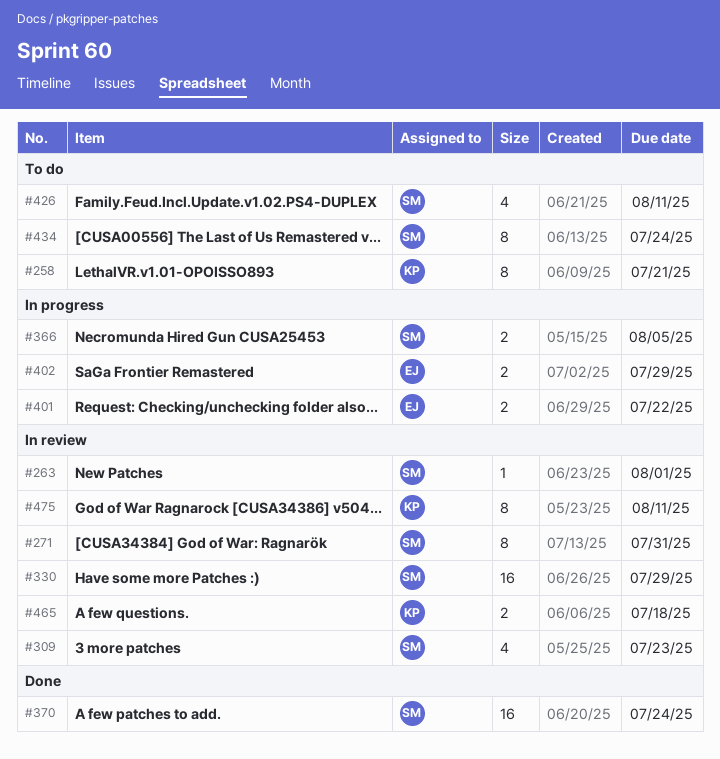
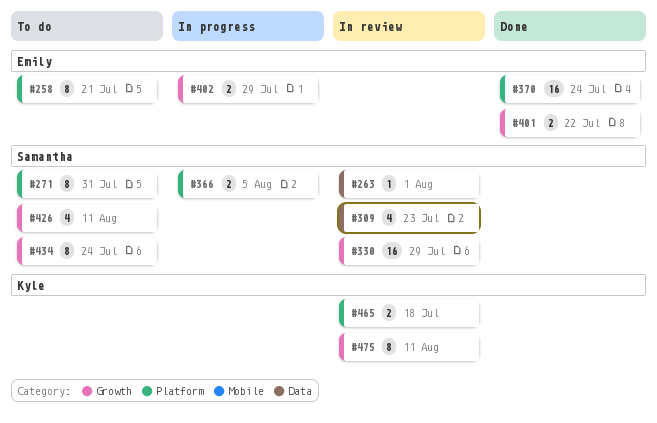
#258, owner: Kyle -> Emily
#271, status: In review -> To do
#370, owner: Samantha -> Emily
#401, status: In progress -> Done

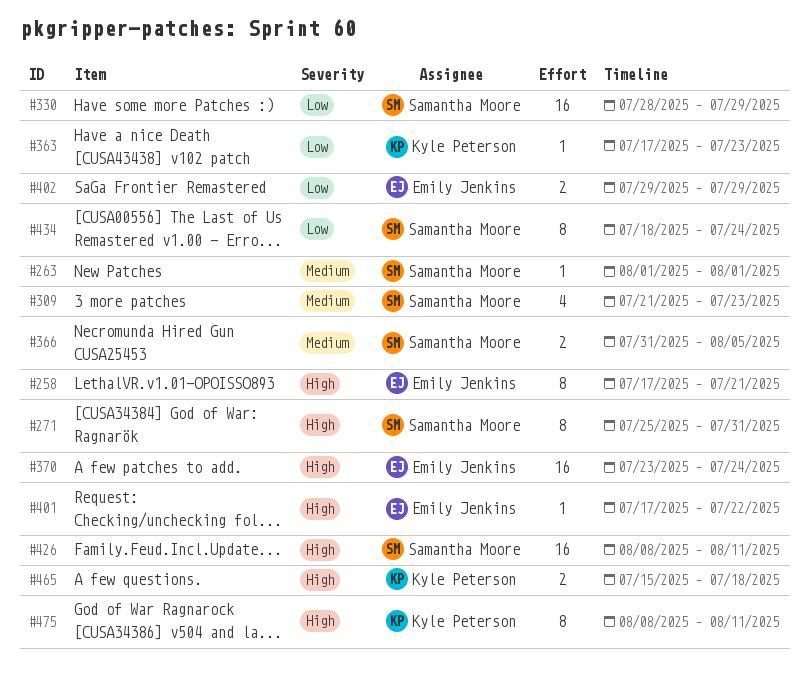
#363: none -> present
#401, estimate: 2 -> 1
#426, estimate: 4 -> 16

